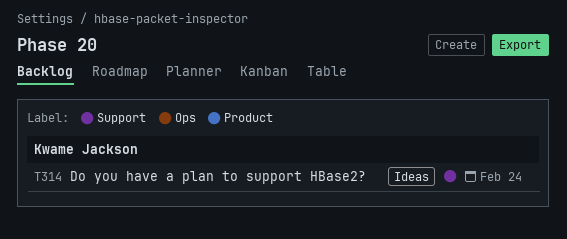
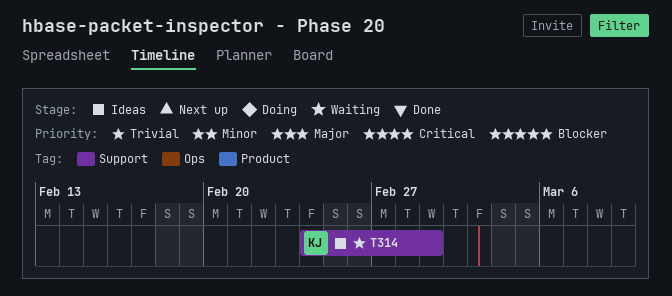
T314, due: Feb 24 -> Mar 1

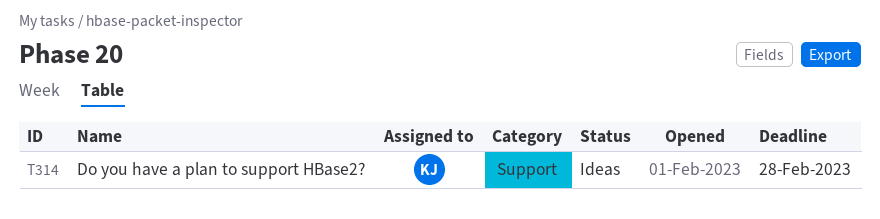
T314, due: Mar 1 -> Feb 28

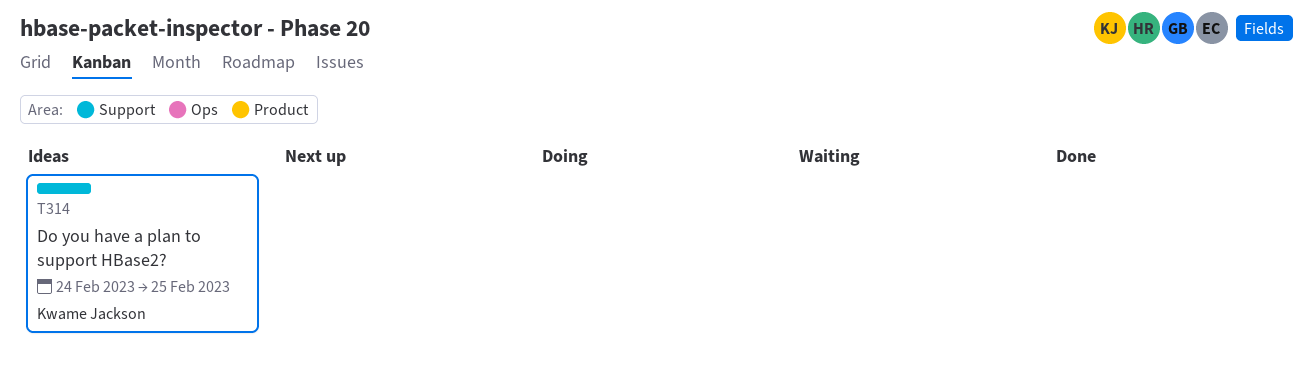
T314, due: Feb 28 -> Feb 25

